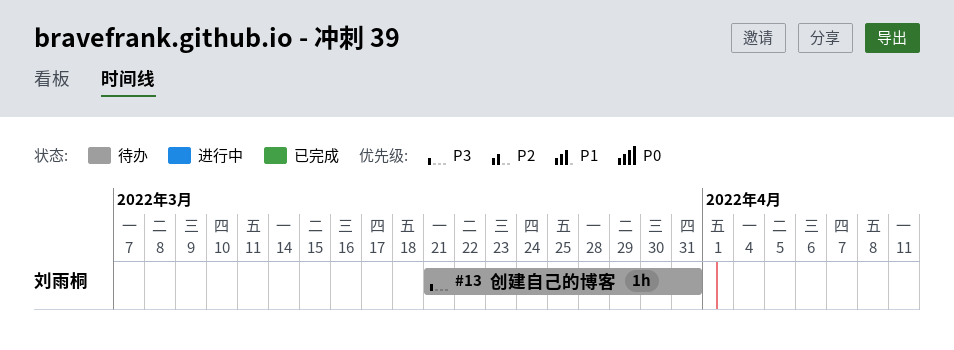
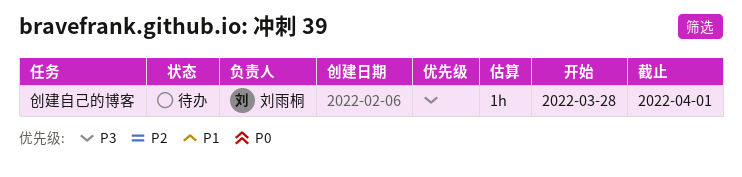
创建自己的博客, start: Mar 21 -> Mar 28
创建自己的博客, due: Mar 31 -> Apr 1

